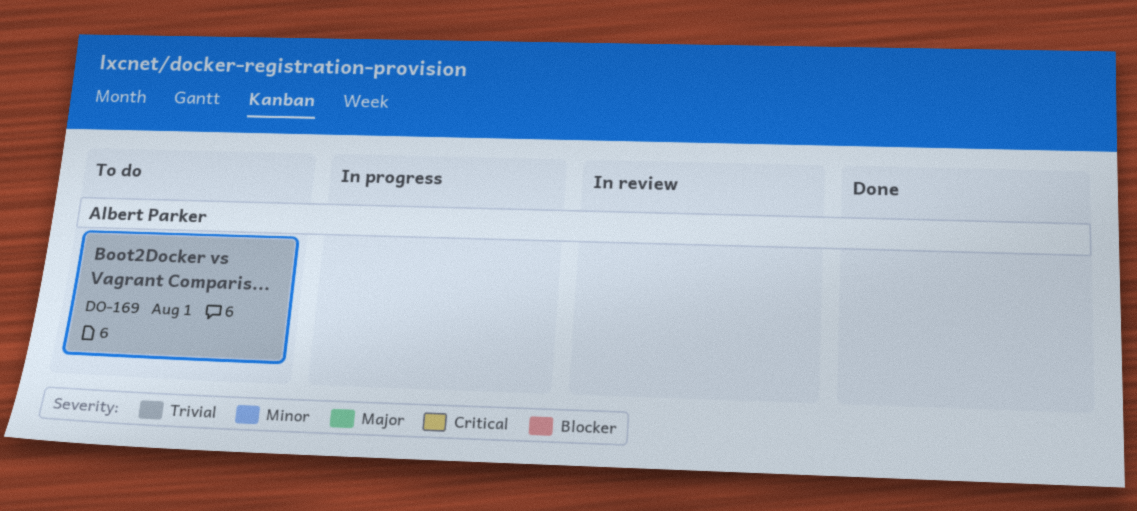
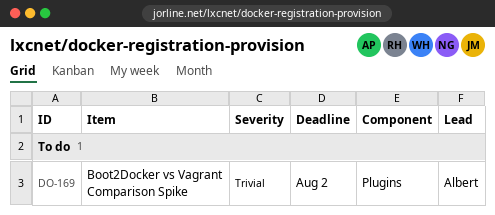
DO-169, due: Aug 1 -> Aug 2

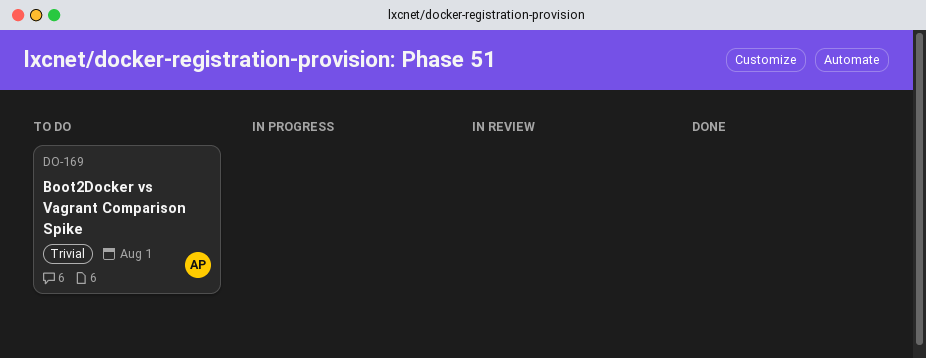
DO-169, due: Aug 2 -> Aug 1

